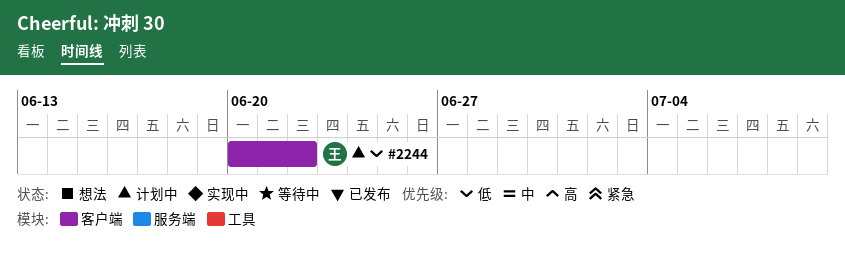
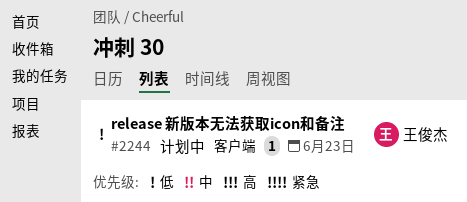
#2244, due: Jun 22 -> Jun 23

